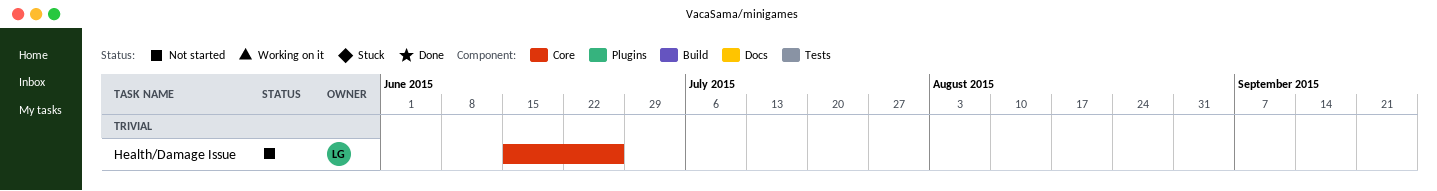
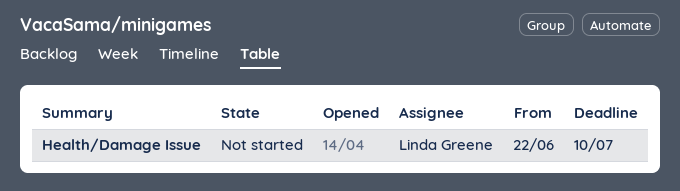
Health/Damage Issue, start: Jun 15 -> Jun 22
Health/Damage Issue, due: Jun 26 -> Jul 10

